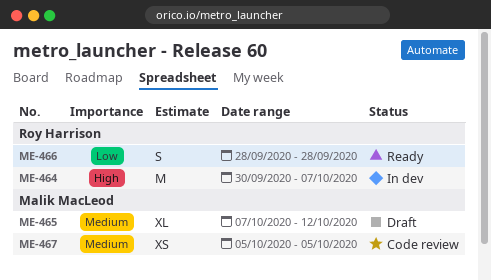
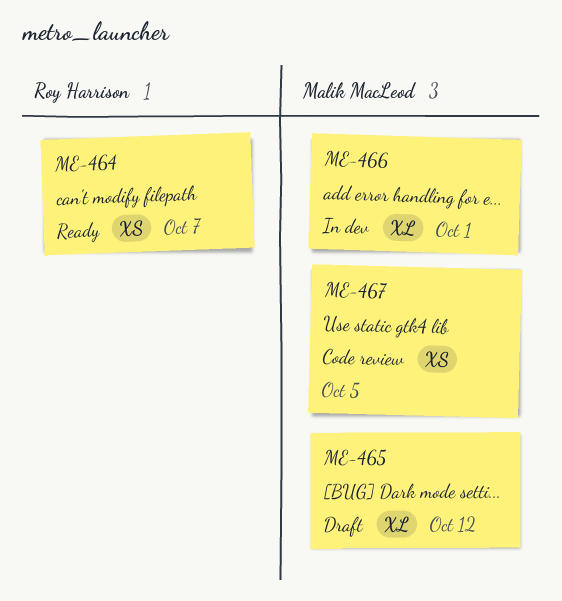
ME-464, status: In dev -> Ready
ME-464, estimate: M -> XS
ME-466, status: Ready -> In dev
ME-466, owner: Roy Harrison -> Malik MacLeod
ME-466, estimate: S -> XL
ME-466, due: Sep 28 -> Oct 1

